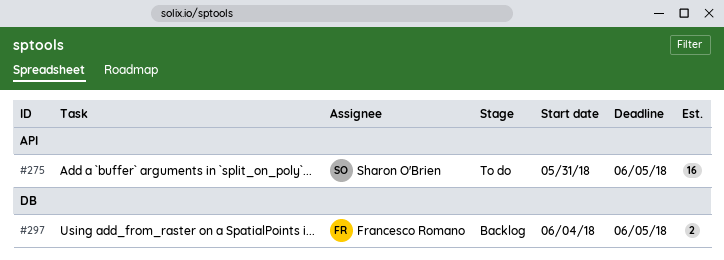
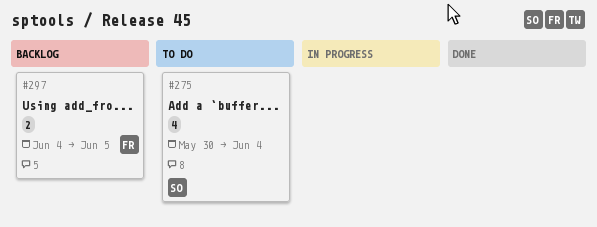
#275, estimate: 16 -> 4
#275, start: May 31 -> May 30
#275, due: Jun 5 -> Jun 4

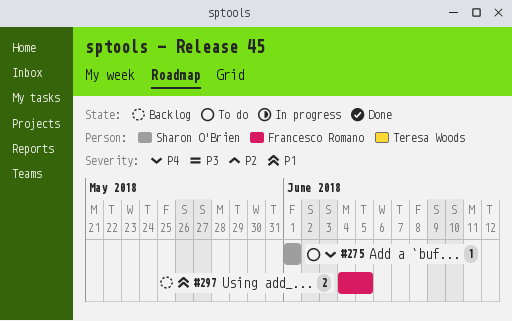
#275, estimate: 4 -> 1
#275, start: May 30 -> Jun 1
#275, due: Jun 4 -> Jun 1

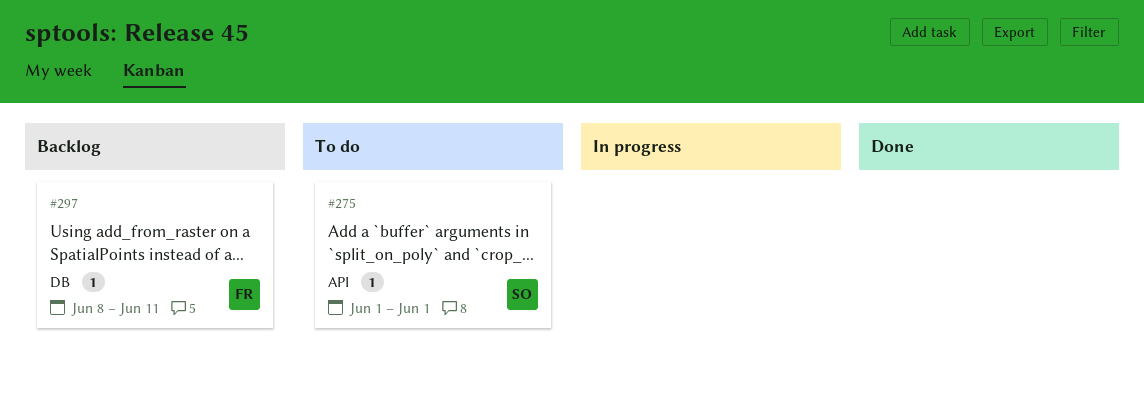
#297, estimate: 2 -> 1
#297, start: Jun 4 -> Jun 8
#297, due: Jun 5 -> Jun 11

